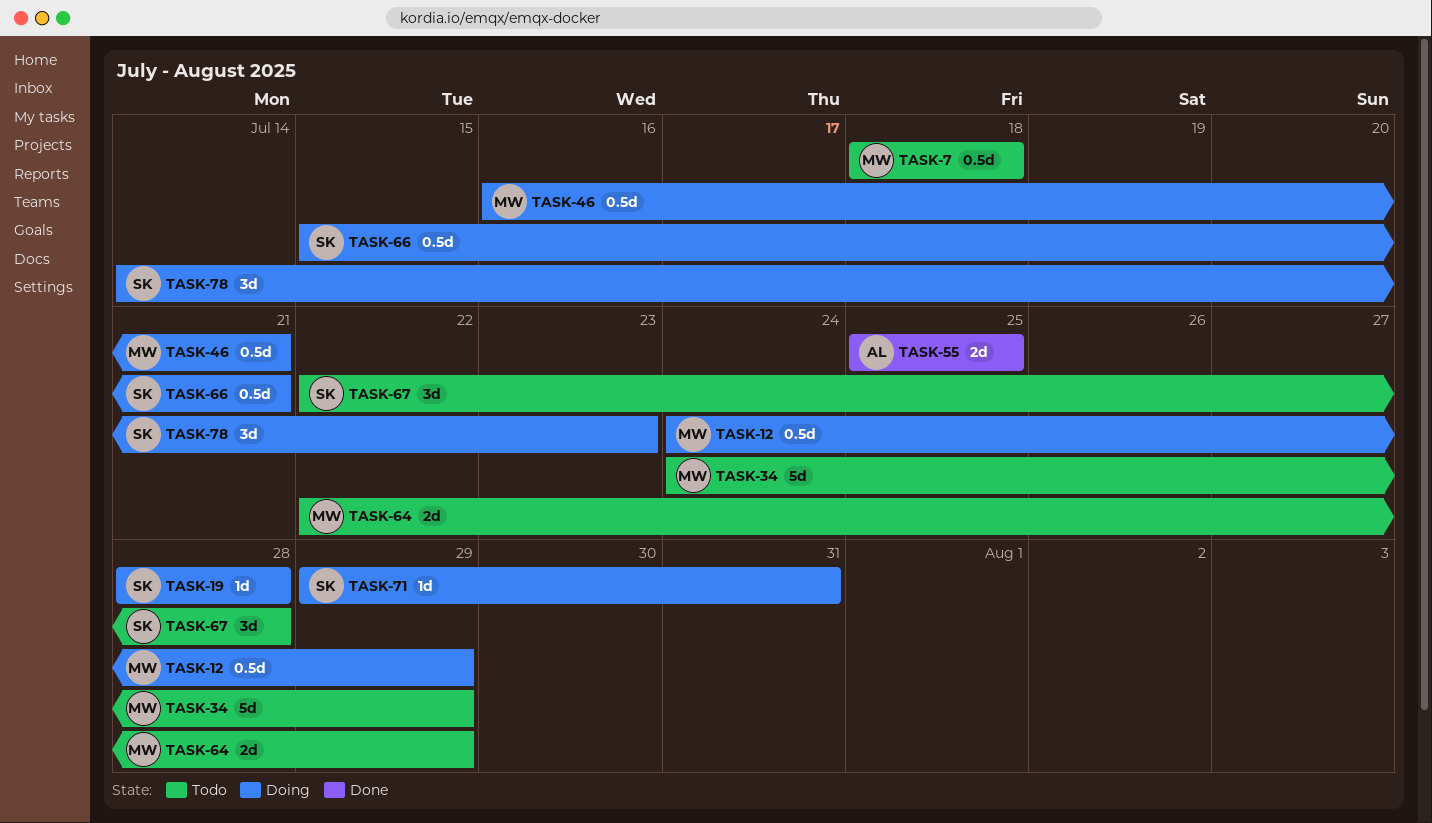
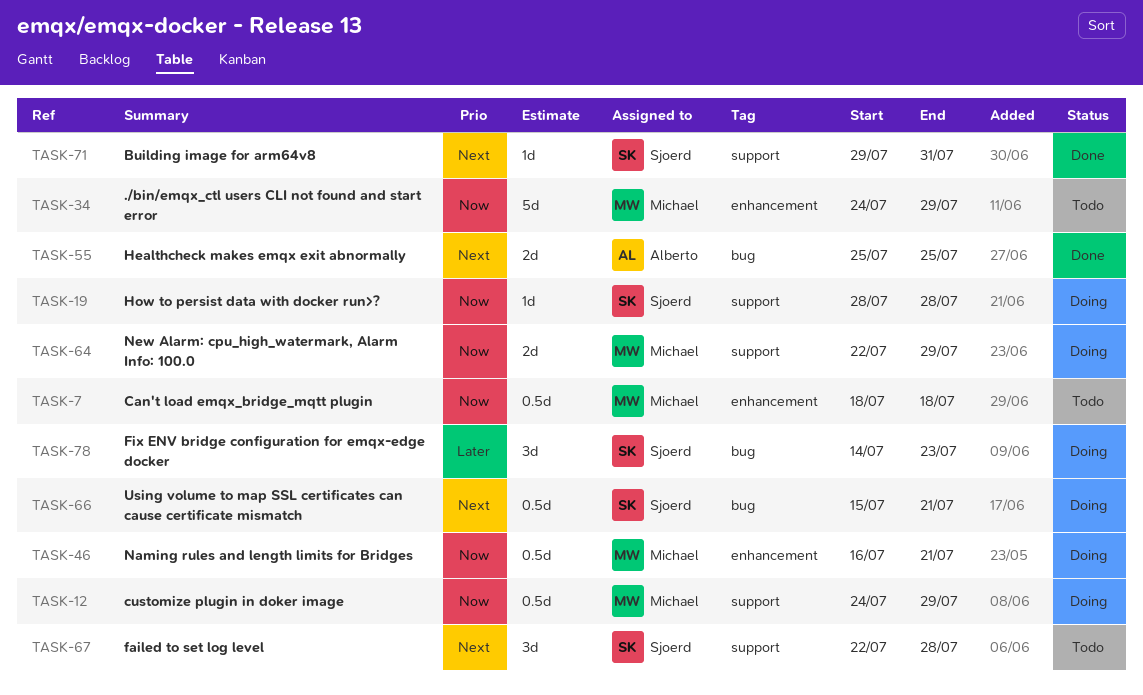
TASK-64, status: Todo -> Doing
TASK-71, status: Doing -> Done

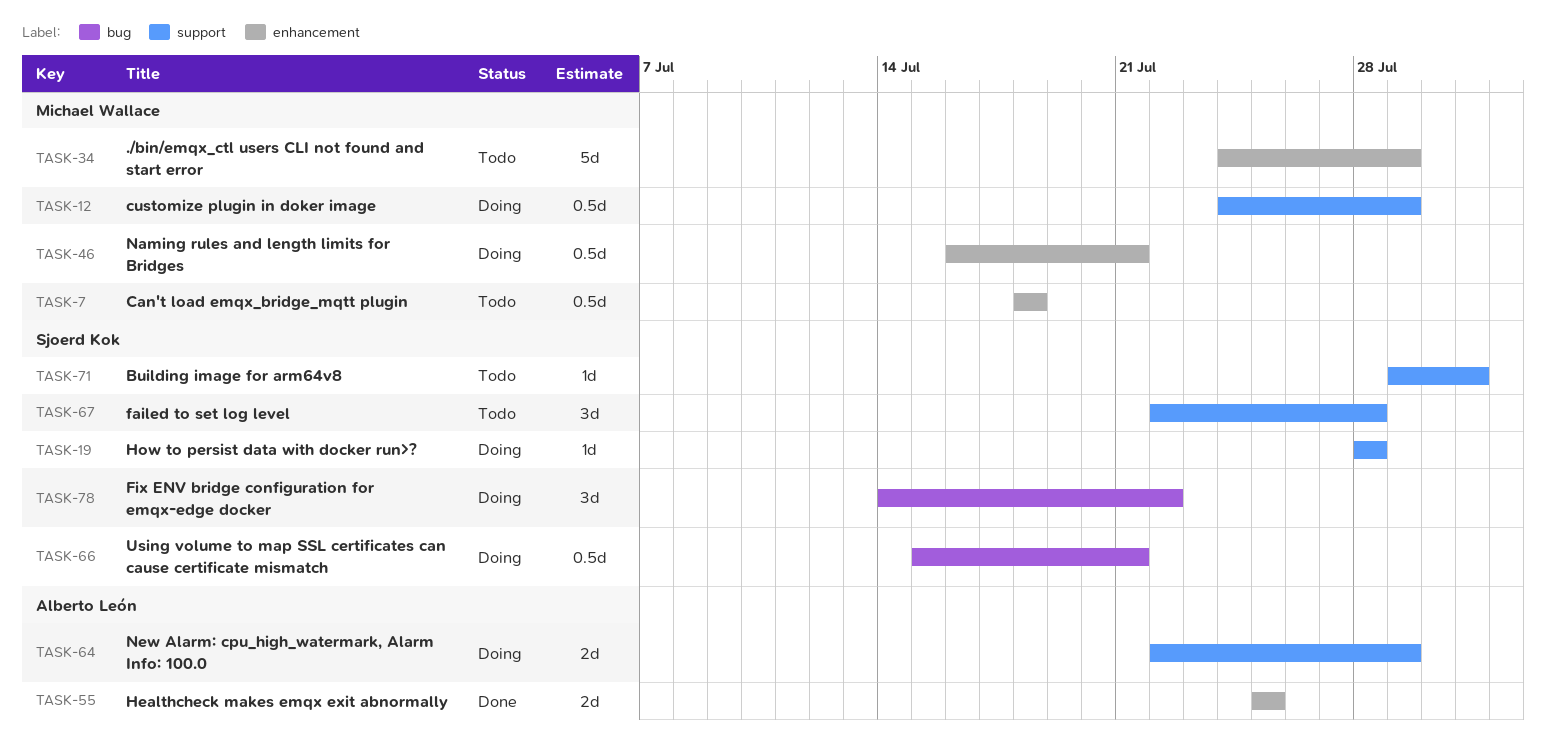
TASK-55, label: bug -> enhancement
TASK-64, owner: Michael Wallace -> Alberto León
TASK-71, status: Done -> Todo
TASK-78, due: Jul 23 -> Jul 22

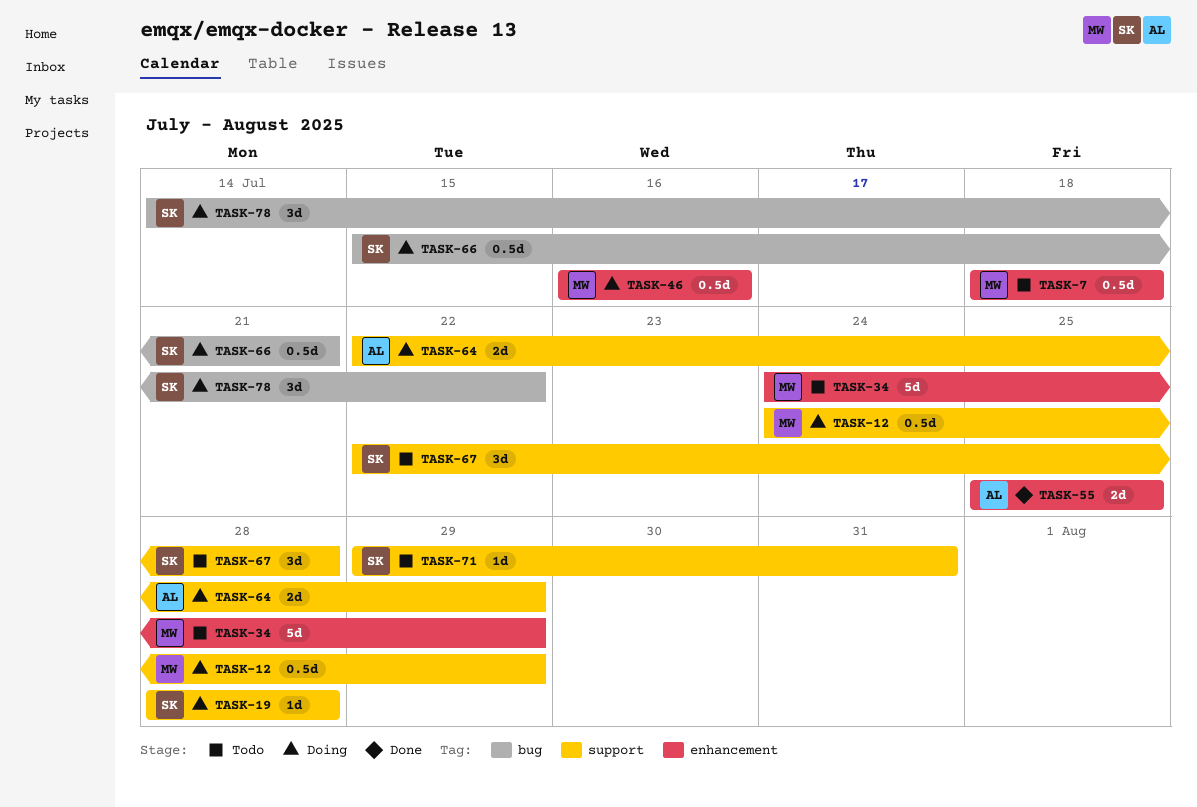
TASK-46, due: Jul 21 -> Jul 16

